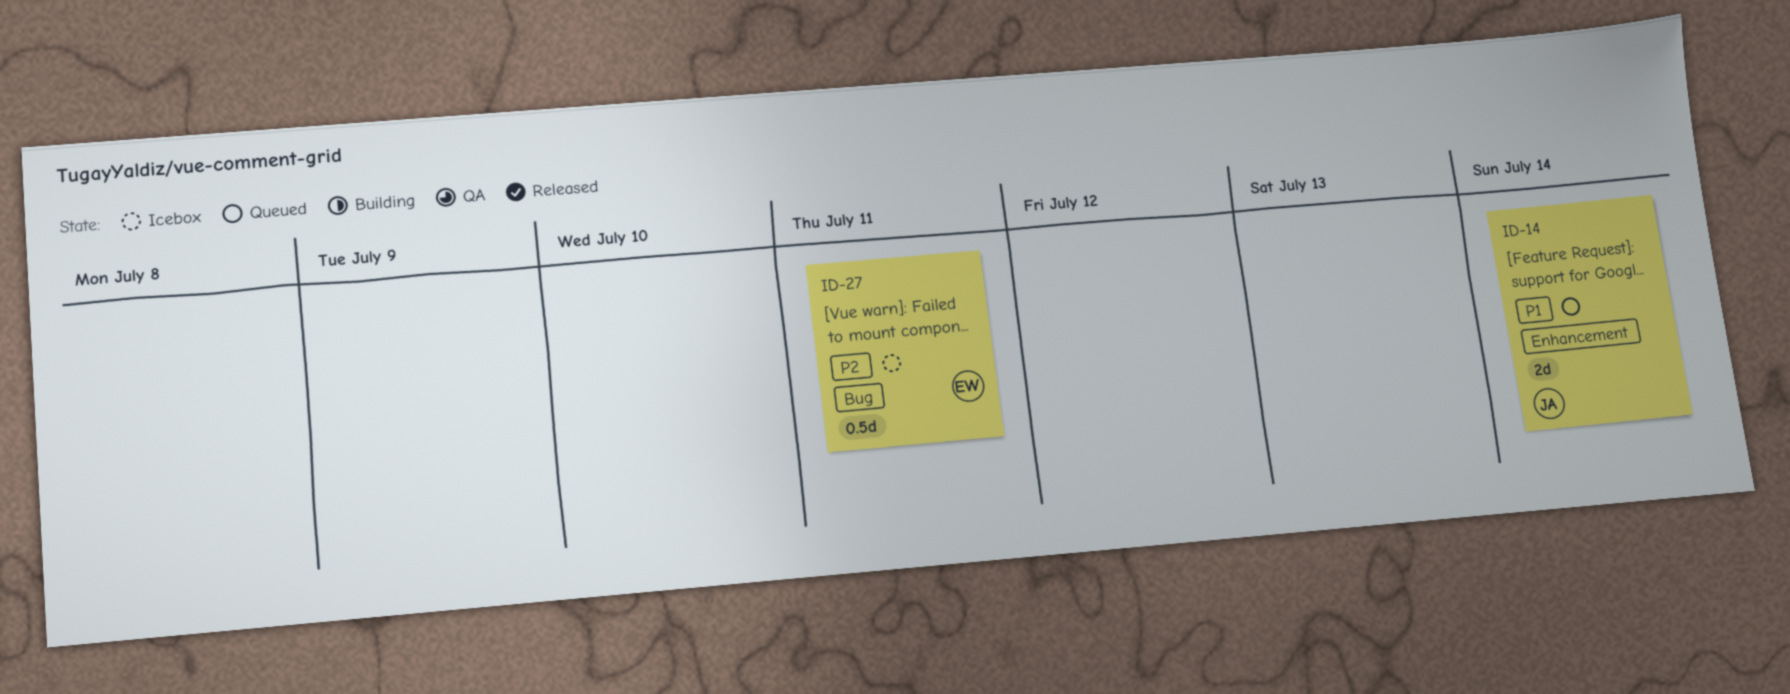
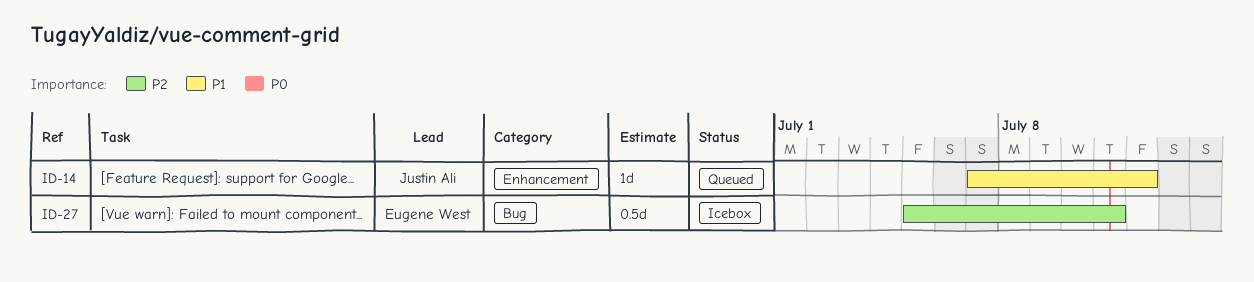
ID-14, estimate: 2d -> 1d
ID-14, due: Jul 14 -> Jul 12

